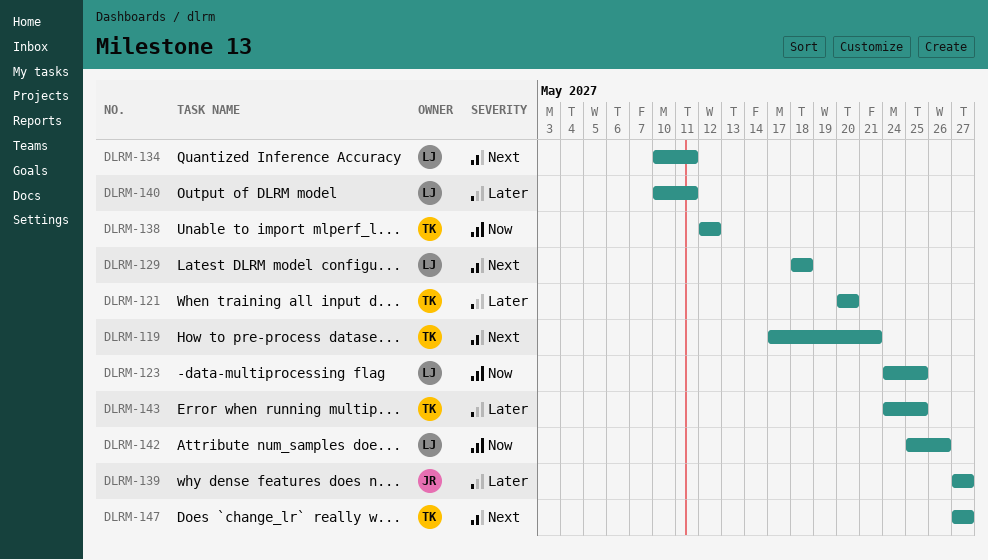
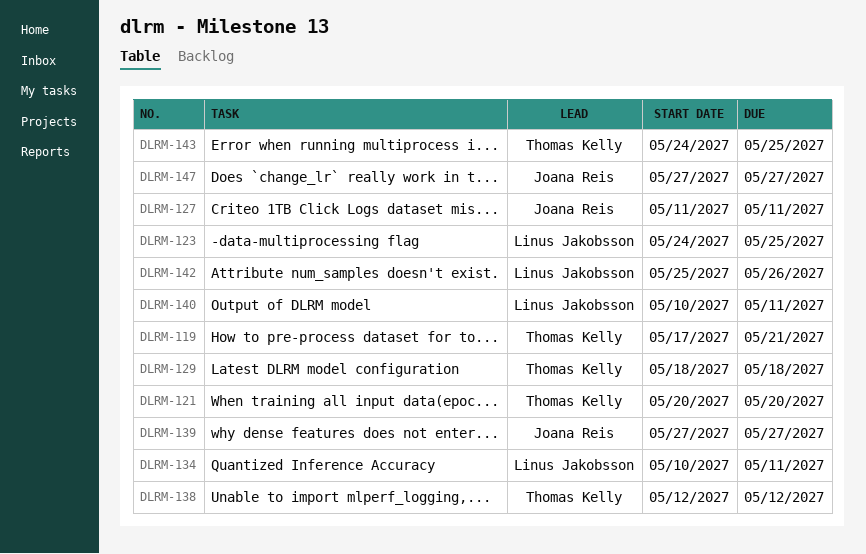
DLRM-127: none -> present
DLRM-129, owner: Linus Jakobsson -> Thomas Kelly
DLRM-147, owner: Thomas Kelly -> Joana Reis

